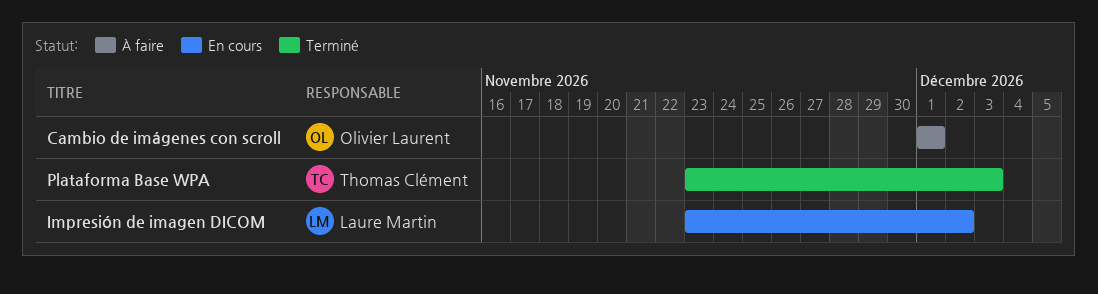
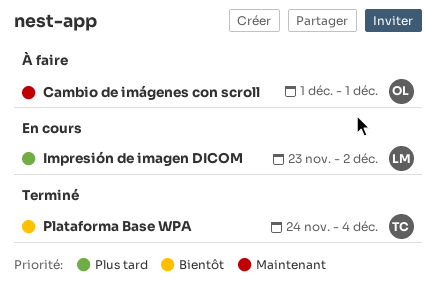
Plataforma Base WPA, start: Nov 23 -> Nov 24
Plataforma Base WPA, due: Dec 3 -> Dec 4

